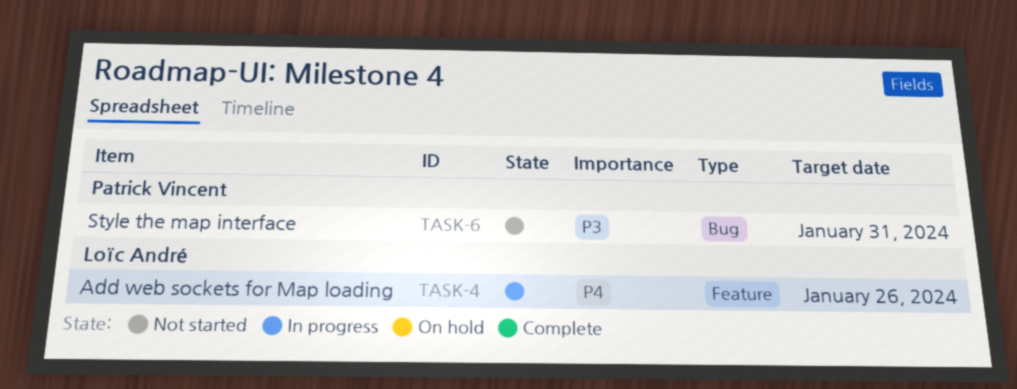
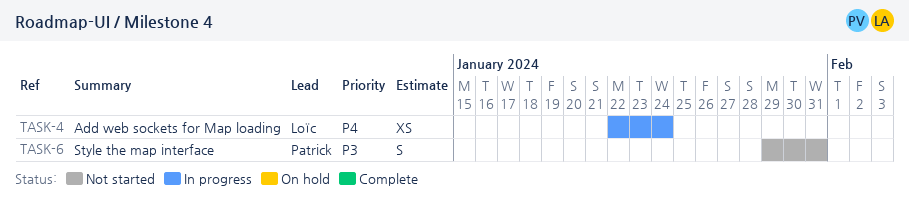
TASK-4, due: Jan 26 -> Jan 24

